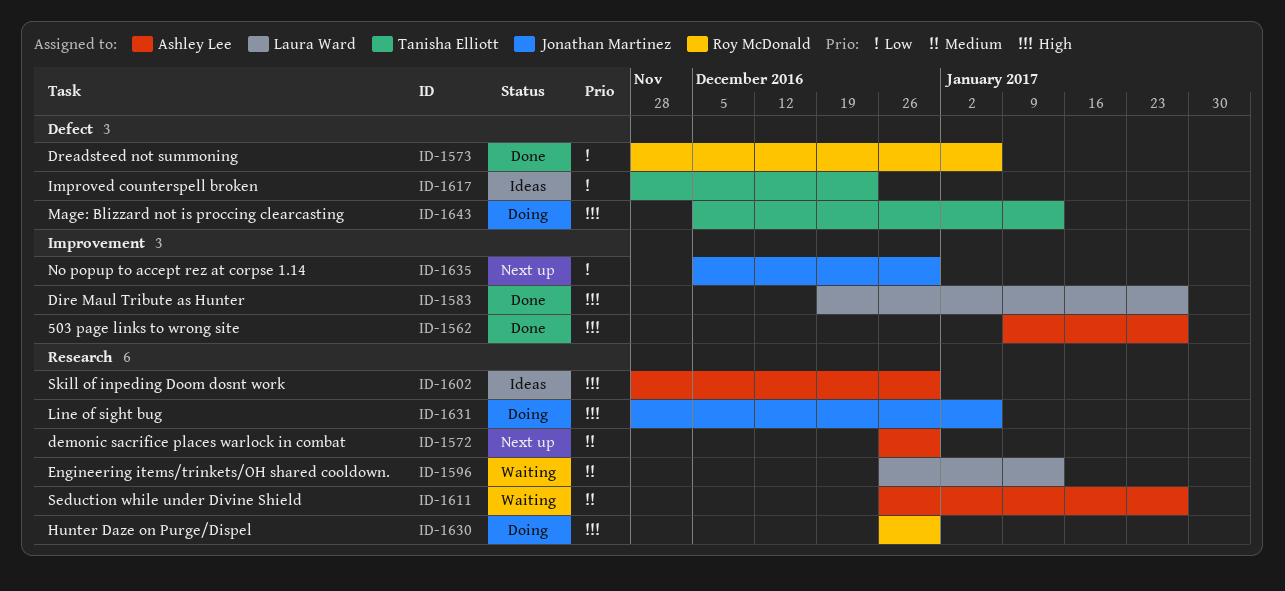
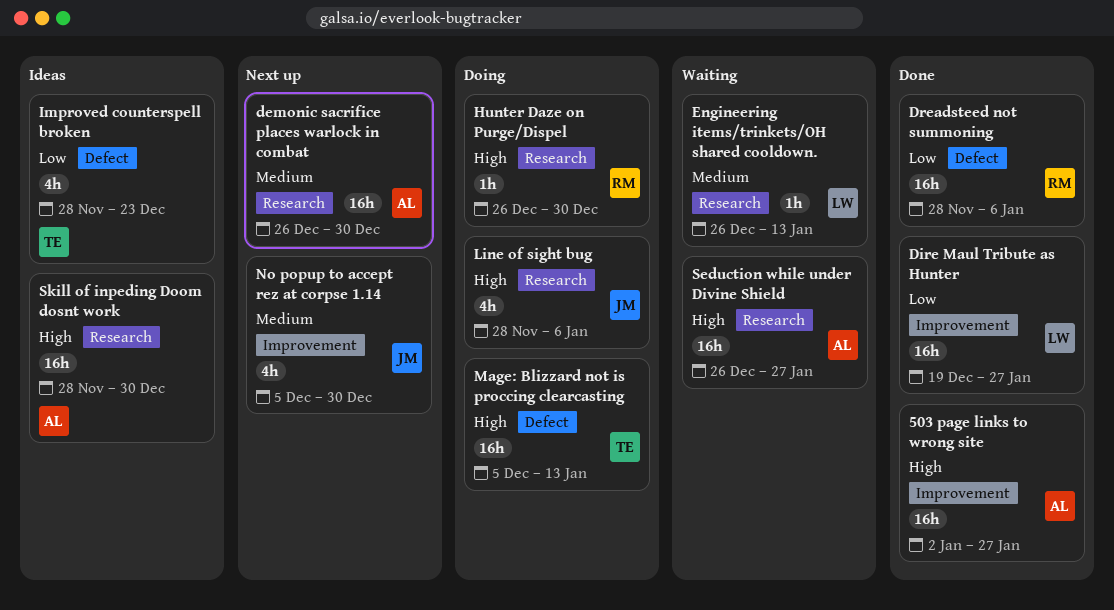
503 page links to wrong site, start: Jan 9 -> Jan 2
Dire Maul Tribute as Hunter, priority: High -> Low
No popup to accept rez at corpse 1.14, priority: Low -> Medium
Seduction while under Divine Shield, priority: Medium -> High

